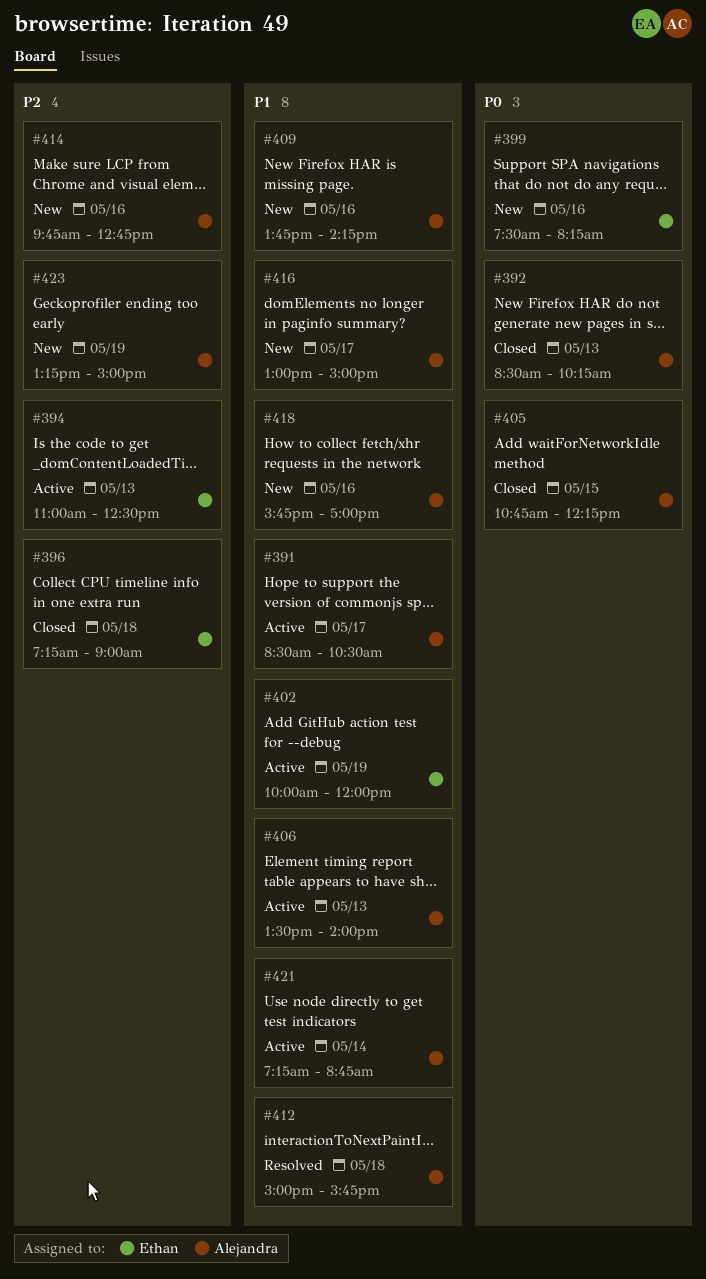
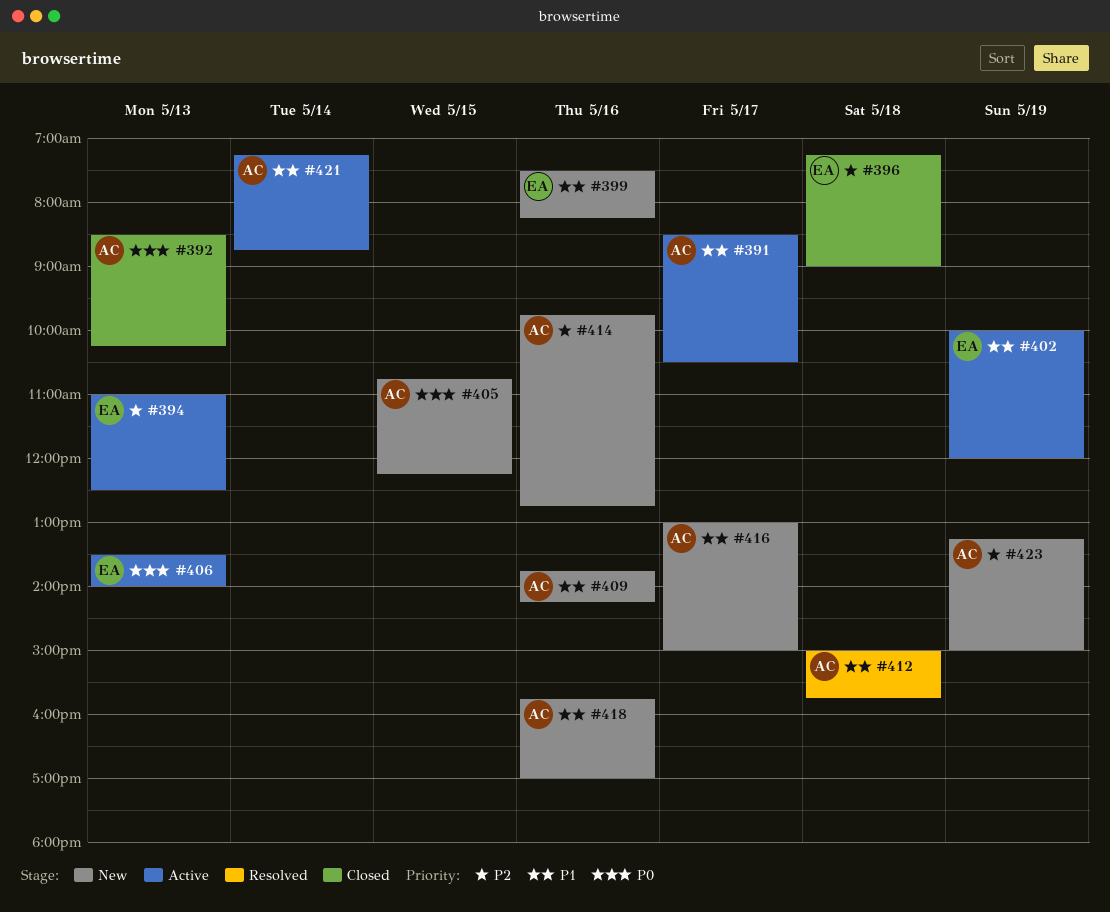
#399, priority: P0 -> P1
#405, status: Closed -> New
#406, owner: Alejandra -> Ethan
#406, priority: P1 -> P0

